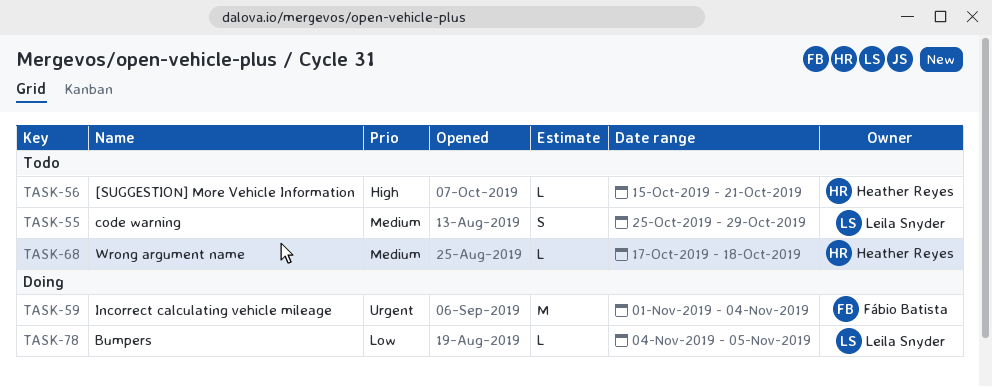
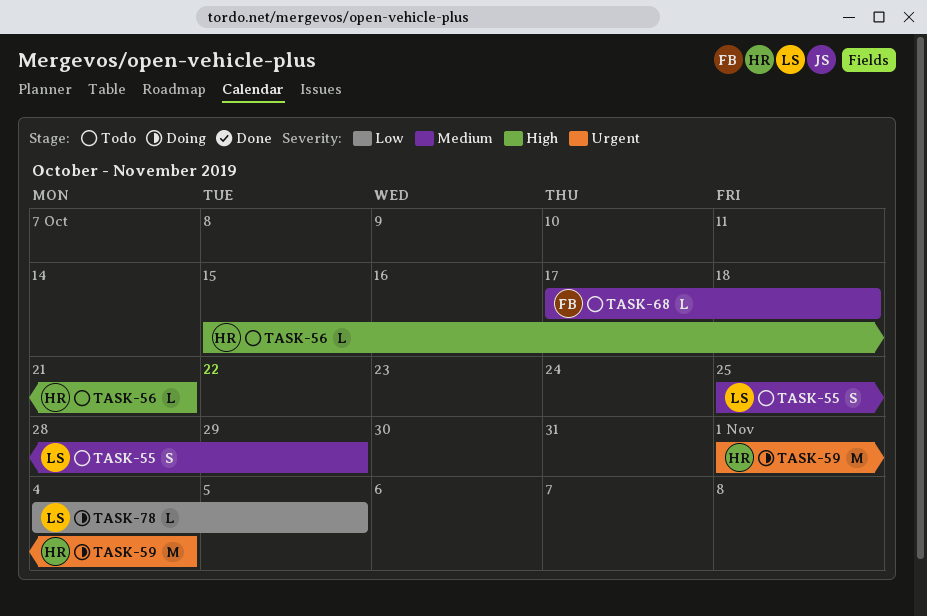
TASK-59, owner: Fábio Batista -> Heather Reyes
TASK-68, owner: Heather Reyes -> Fábio Batista

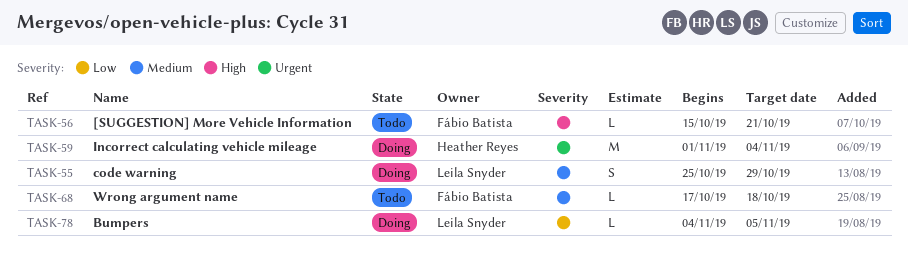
TASK-55, status: Todo -> Doing
TASK-56, owner: Heather Reyes -> Fábio Batista

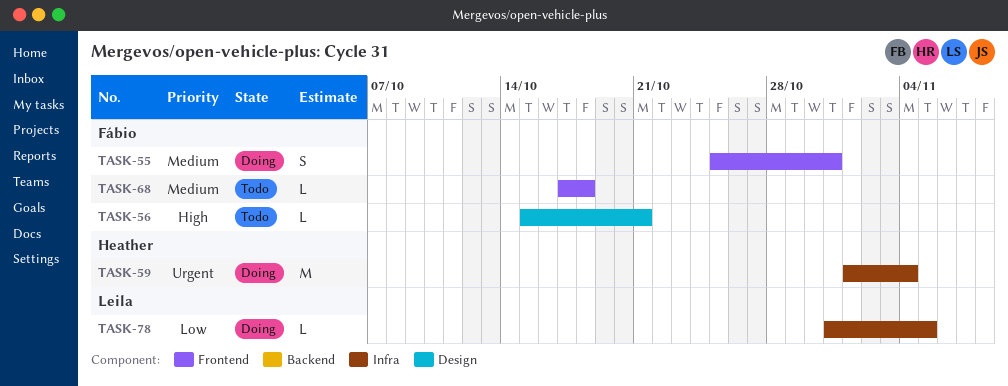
TASK-55, owner: Leila Snyder -> Fábio Batista
TASK-55, due: Oct 29 -> Oct 31
TASK-78, start: Nov 4 -> Oct 31

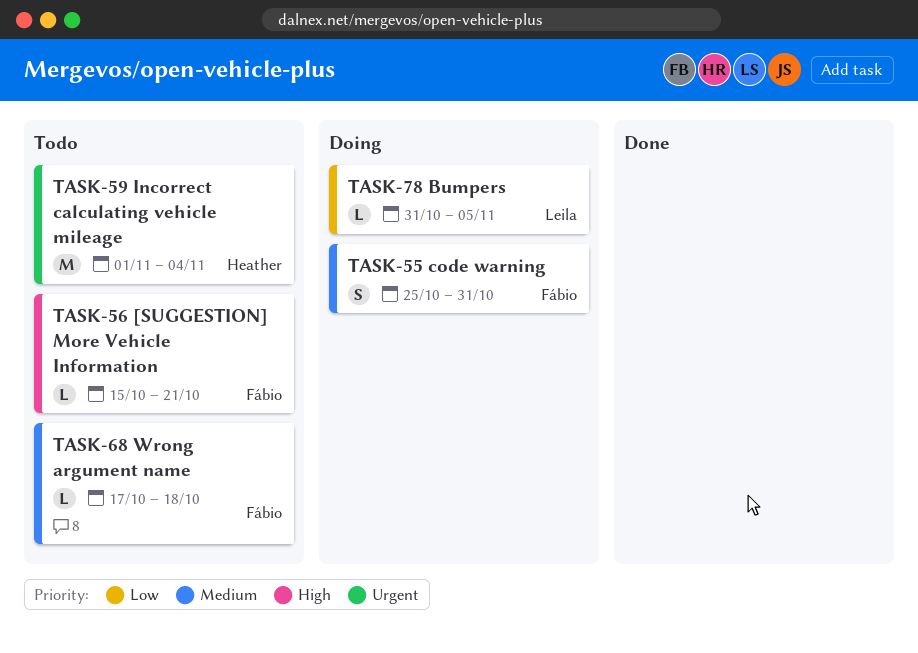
TASK-59, status: Doing -> Todo

